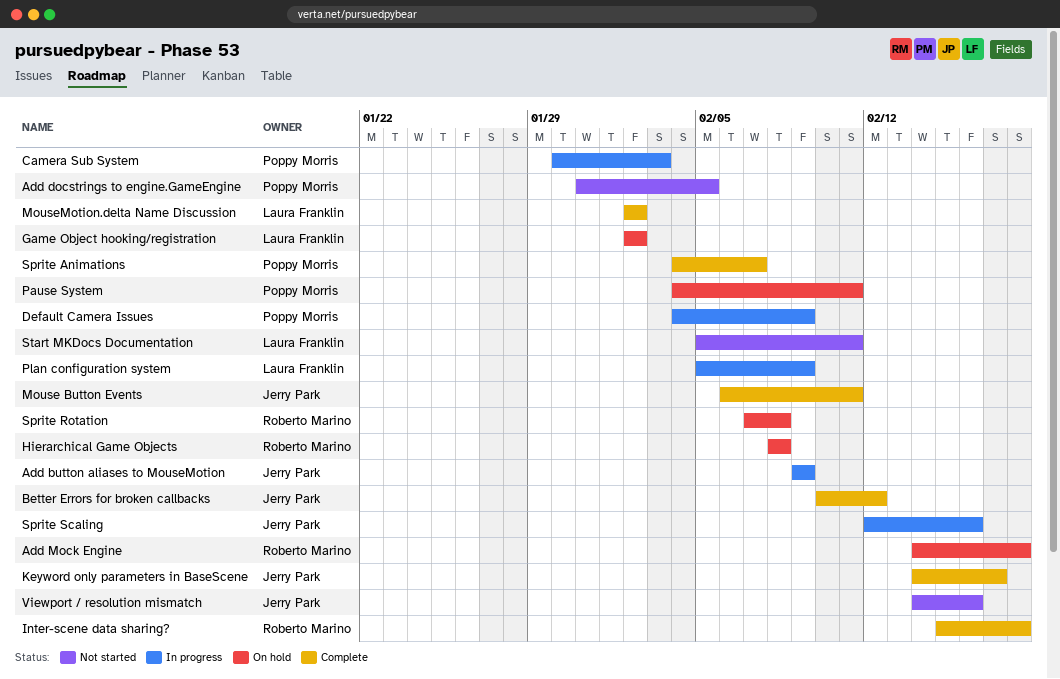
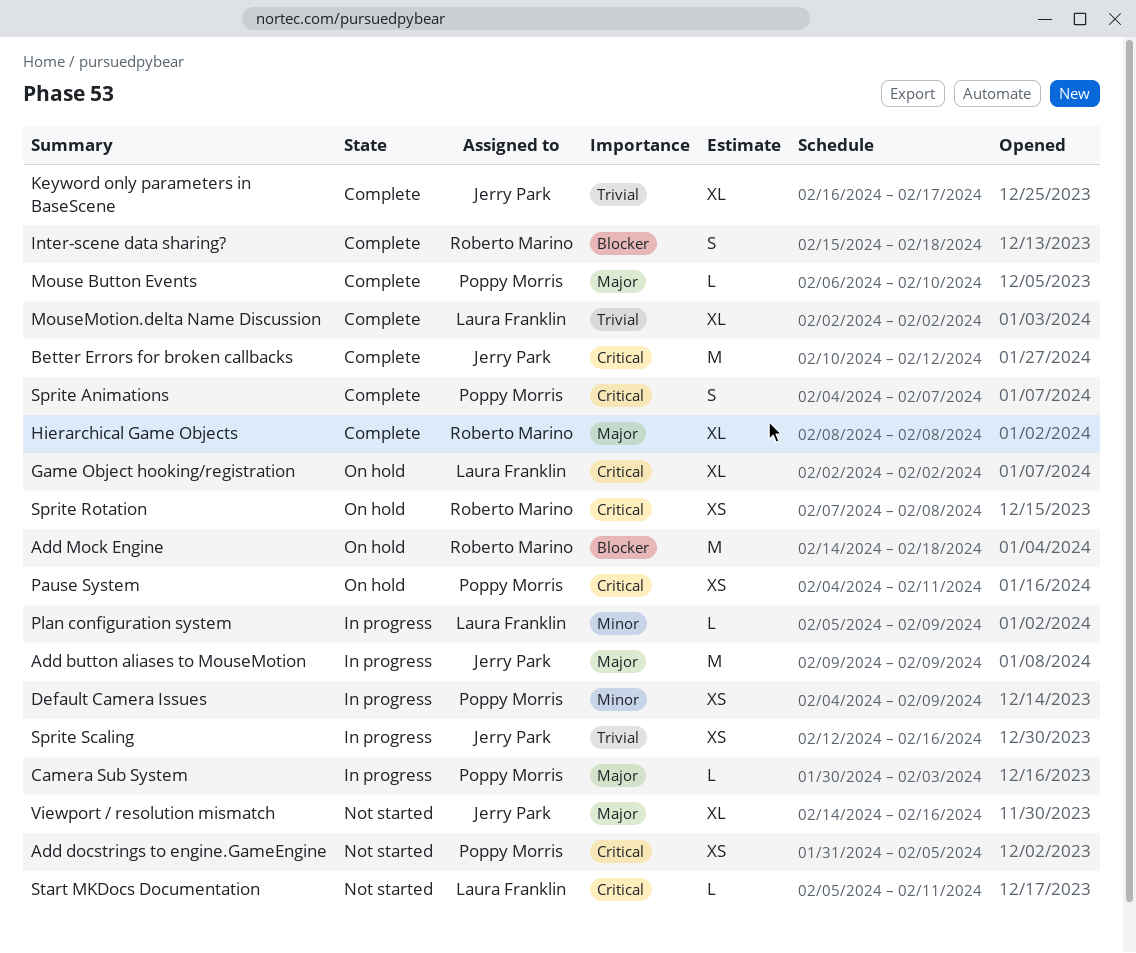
Hierarchical Game Objects, status: On hold -> Complete
Keyword only parameters in BaseScene, start: Feb 14 -> Feb 16
Mouse Button Events, owner: Jerry Park -> Poppy Morris
Mouse Button Events, due: Feb 11 -> Feb 10

